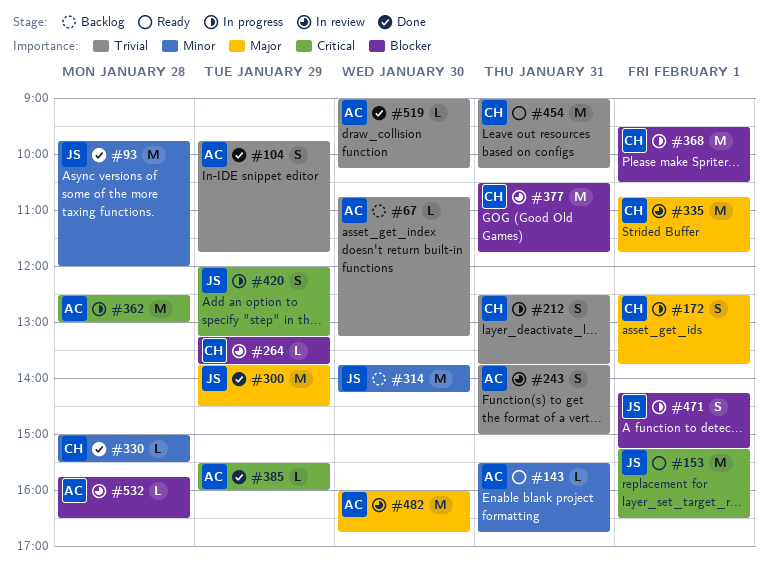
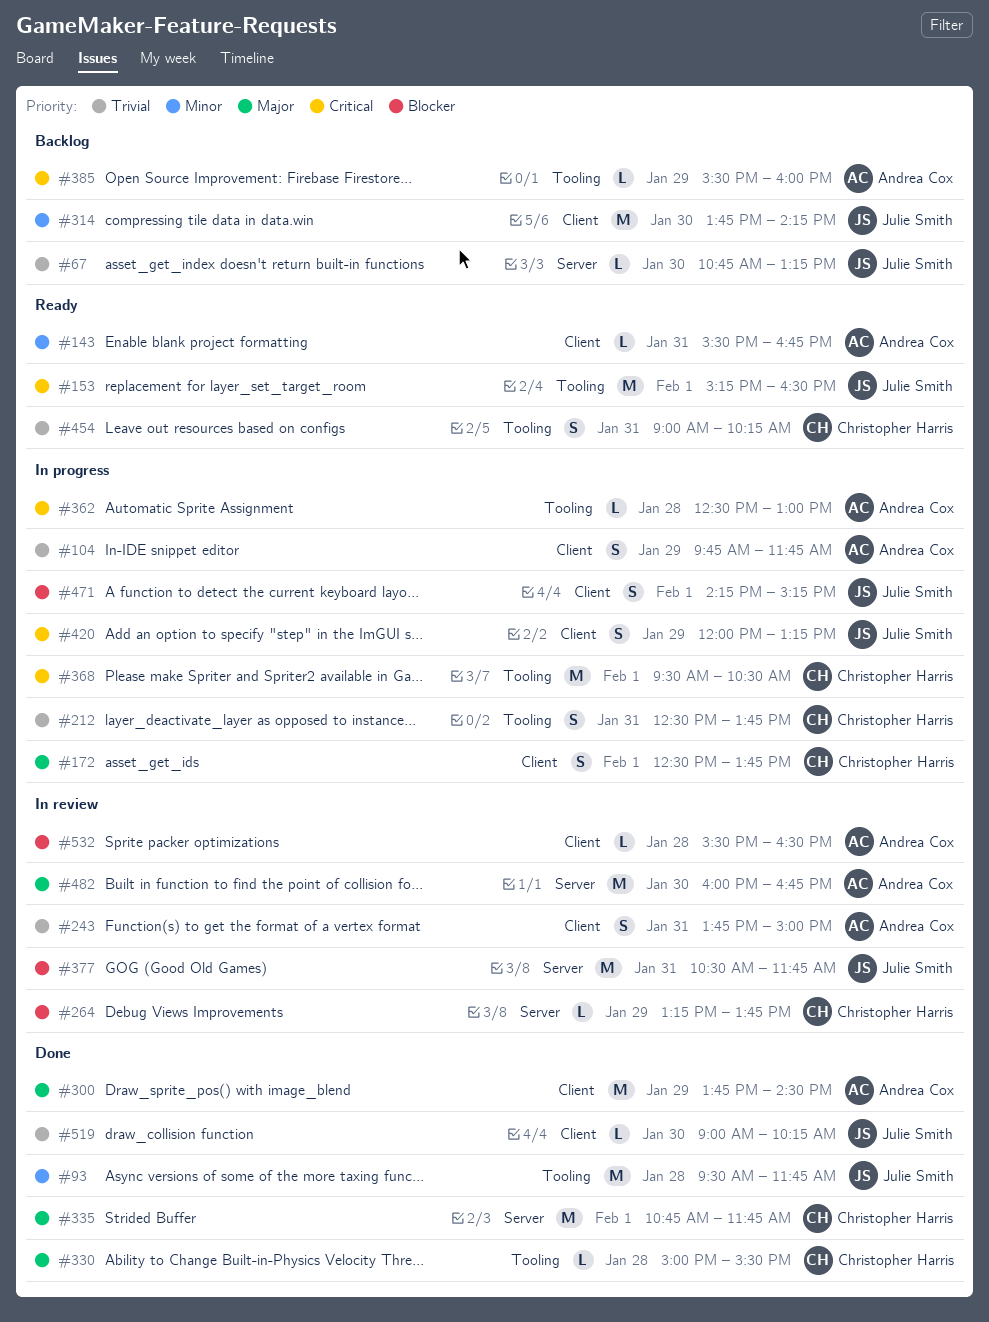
#67, owner: Andrea Cox -> Julie Smith
#93, begins: 09:45 -> 09:30
#93, ends: 12:00 -> 11:45
#104, status: Done -> In progress
#300, owner: Julie Smith -> Andrea Cox
#330, priority: Minor -> Major
#335, status: In review -> Done
#362, estimate: M -> L
#368, priority: Blocker -> Critical
#377, owner: Christopher Harris -> Julie Smith
#385, status: Done -> Backlog
#454, estimate: M -> S
#519, owner: Andrea Cox -> Julie Smith
#532, begins: 15:45 -> 15:30

